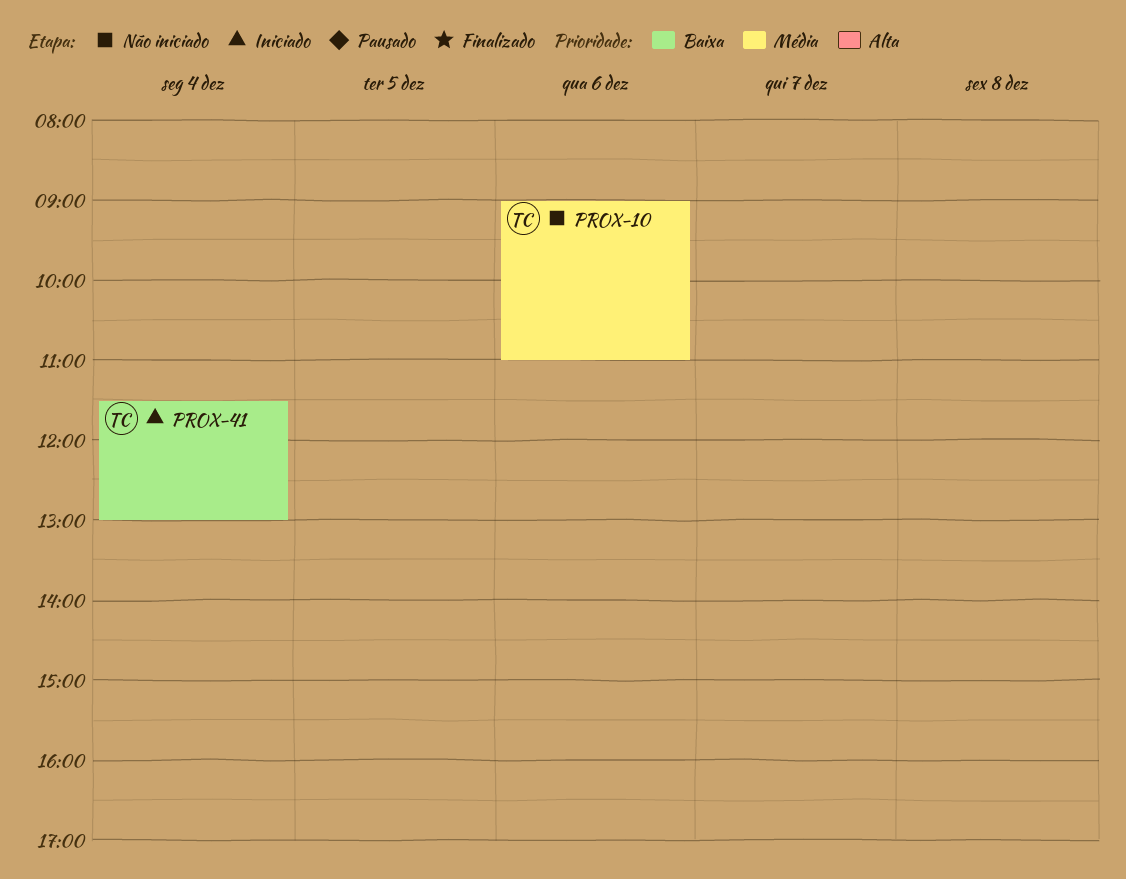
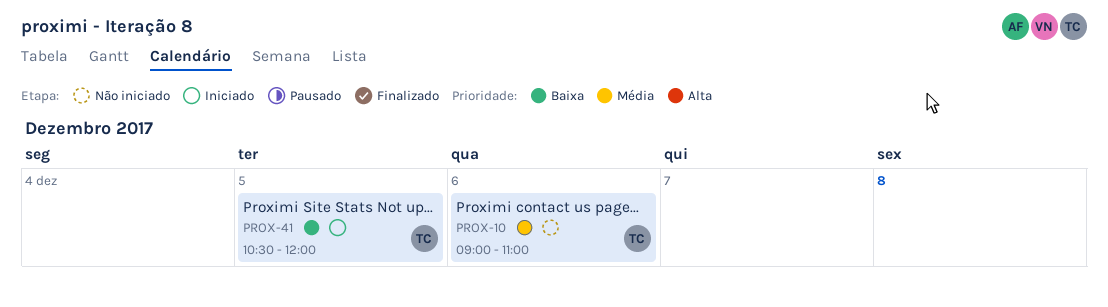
PROX-41, day: Dec 4 -> Dec 5
PROX-41, begins: 11:30 -> 10:30
PROX-41, ends: 13:00 -> 12:00

